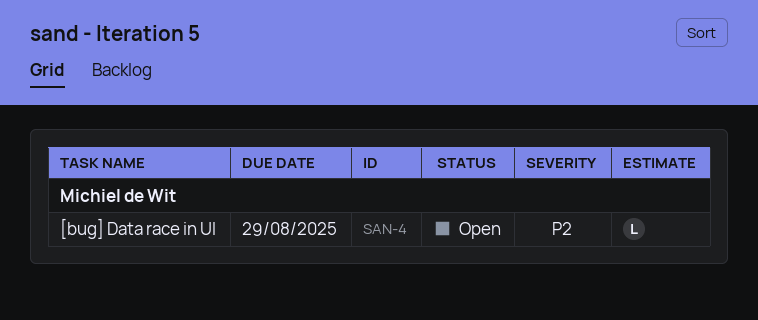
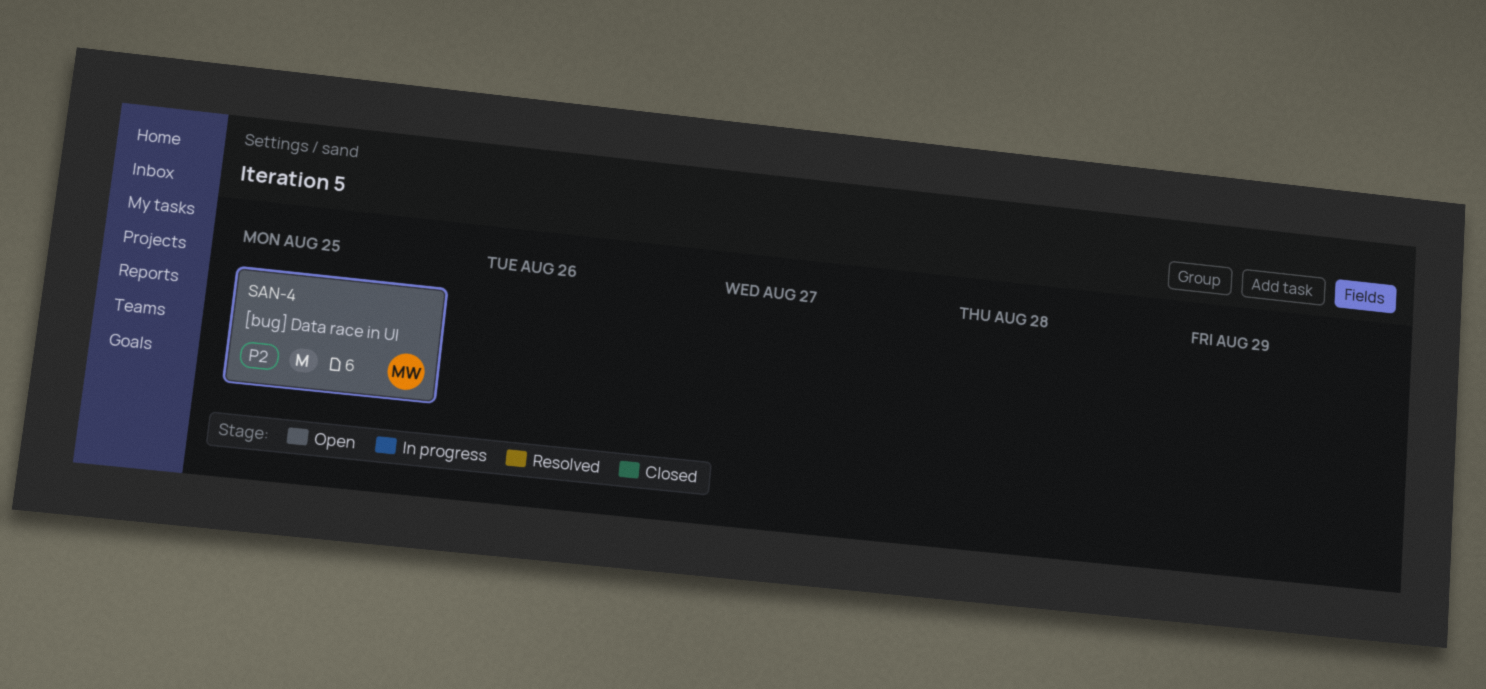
SAN-4, estimate: L -> M
SAN-4, due: Aug 29 -> Aug 25

